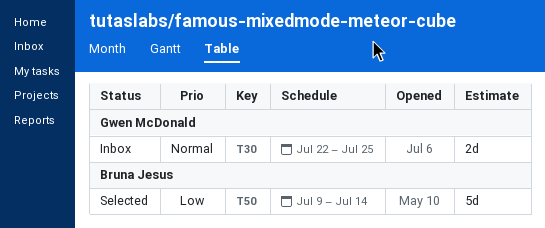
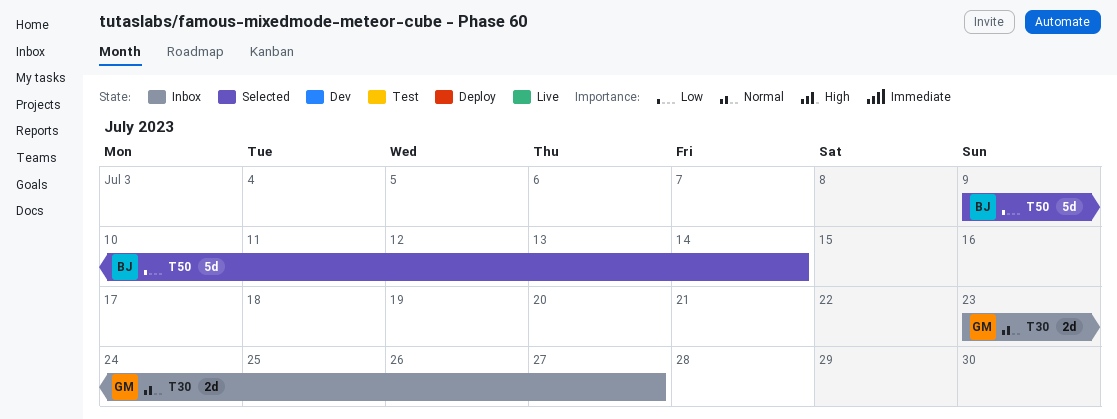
T30, start: Jul 22 -> Jul 23
T30, due: Jul 25 -> Jul 27

